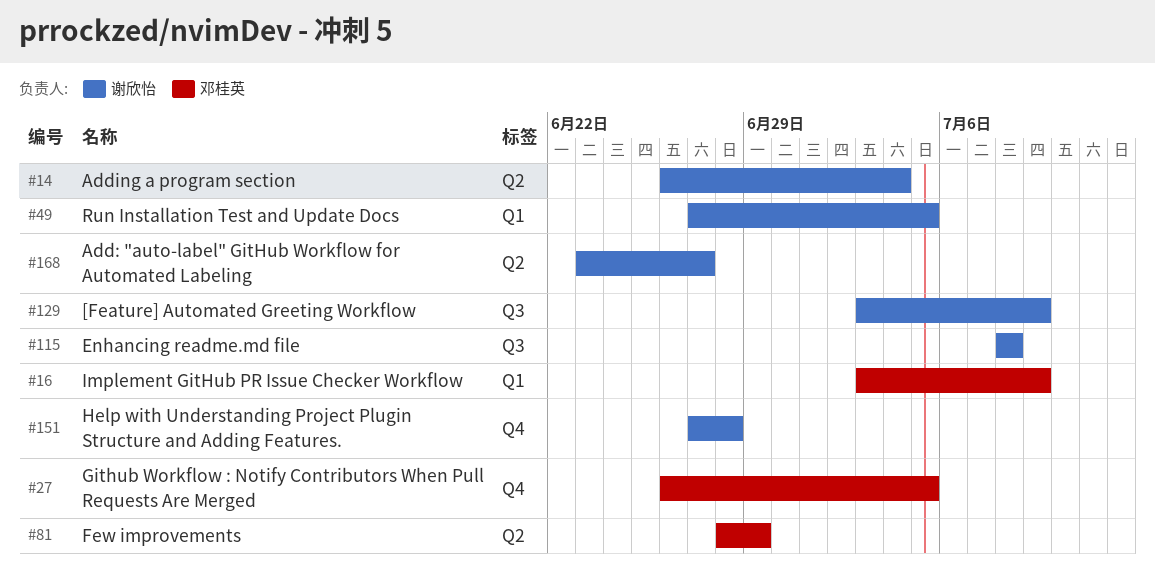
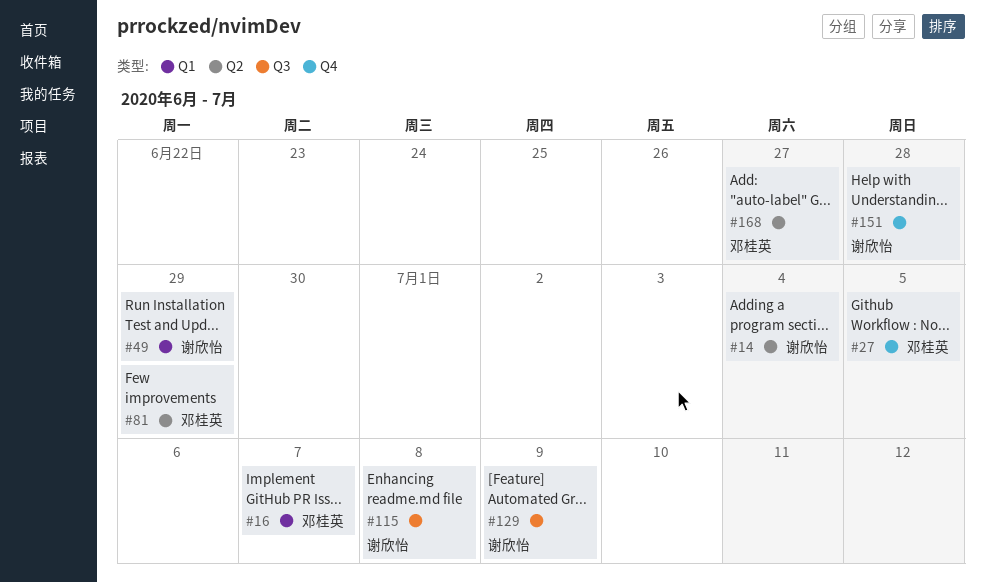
#16, due: Jul 9 -> Jul 7
#49, due: Jul 5 -> Jun 29
#168, owner: 谢欣怡 -> 邓桂英

